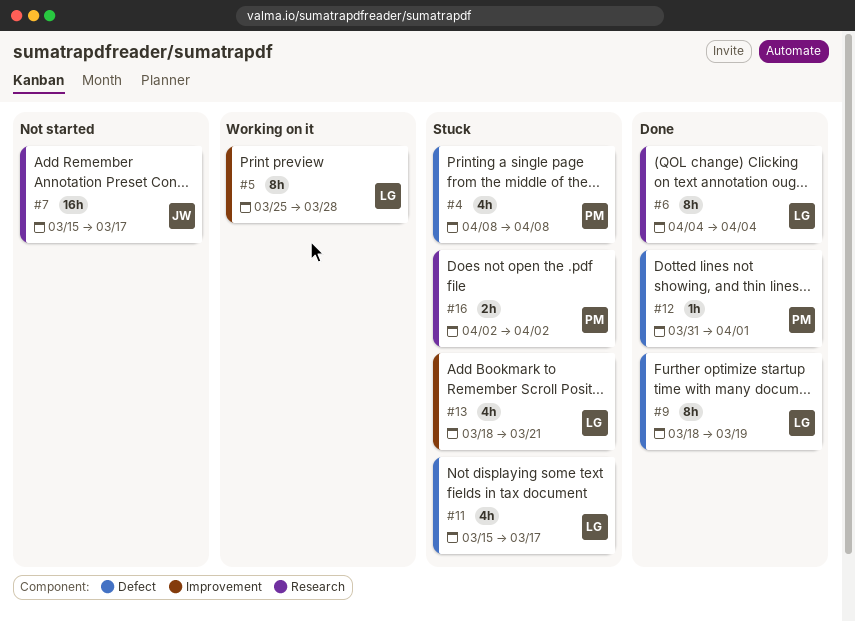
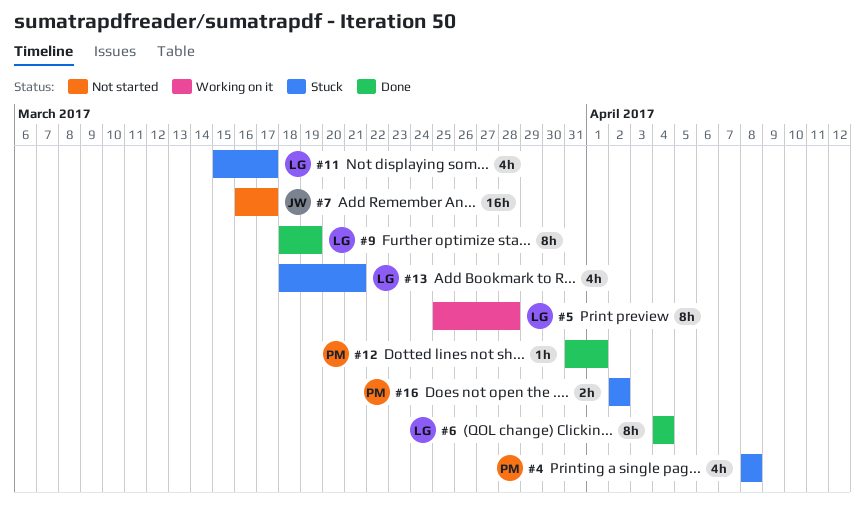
#7, start: Mar 15 -> Mar 16

